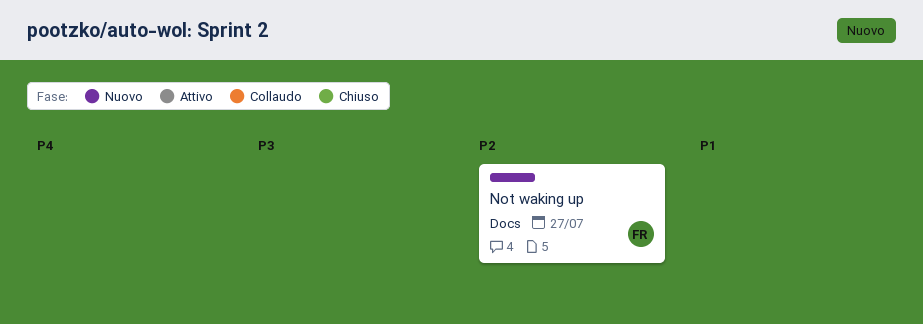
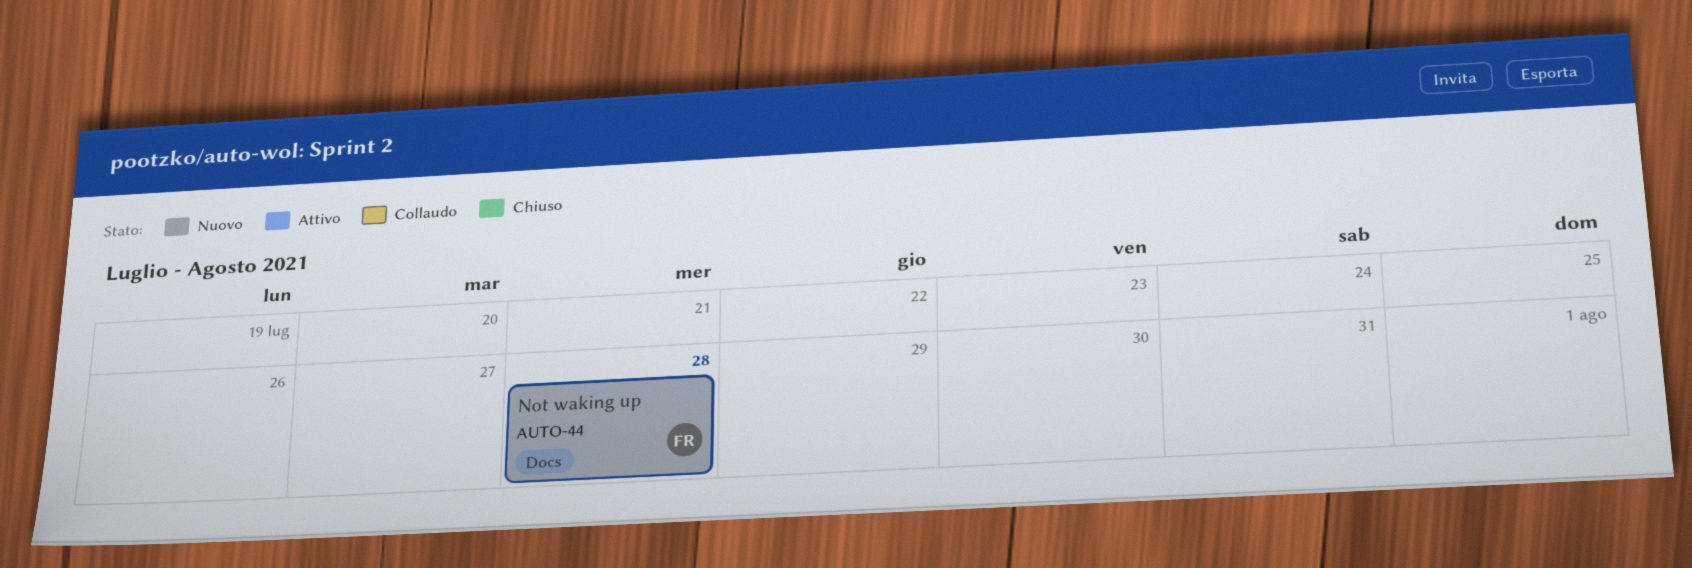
Not waking up, due: Jul 27 -> Jul 28

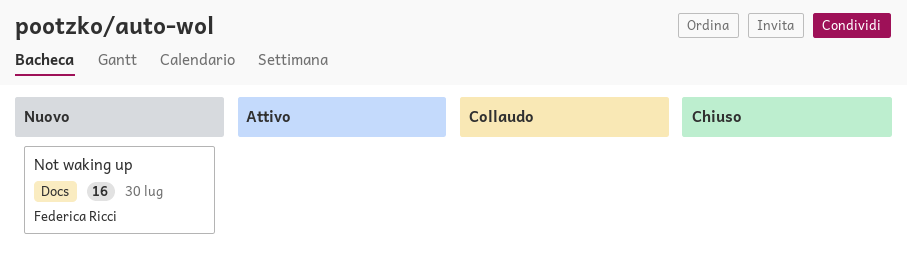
Not waking up, due: Jul 28 -> Jul 30

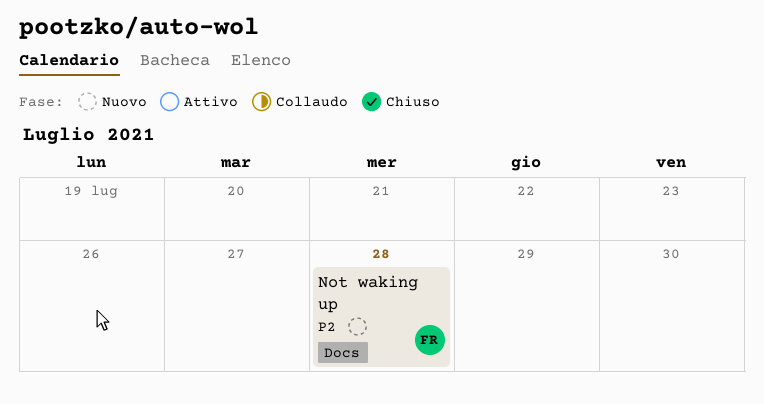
Not waking up, due: Jul 30 -> Jul 28

